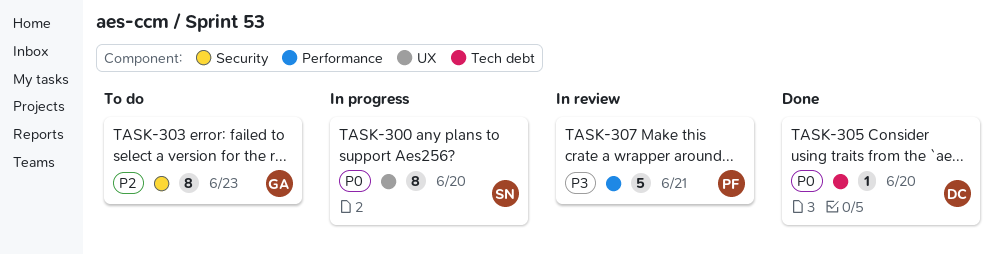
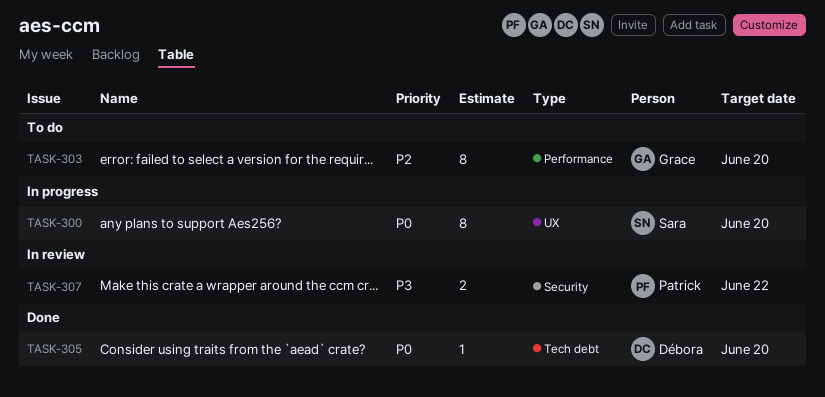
TASK-303, label: Security -> Performance
TASK-303, due: Jun 23 -> Jun 20
TASK-307, label: Performance -> Security
TASK-307, estimate: 5 -> 2
TASK-307, due: Jun 21 -> Jun 22

